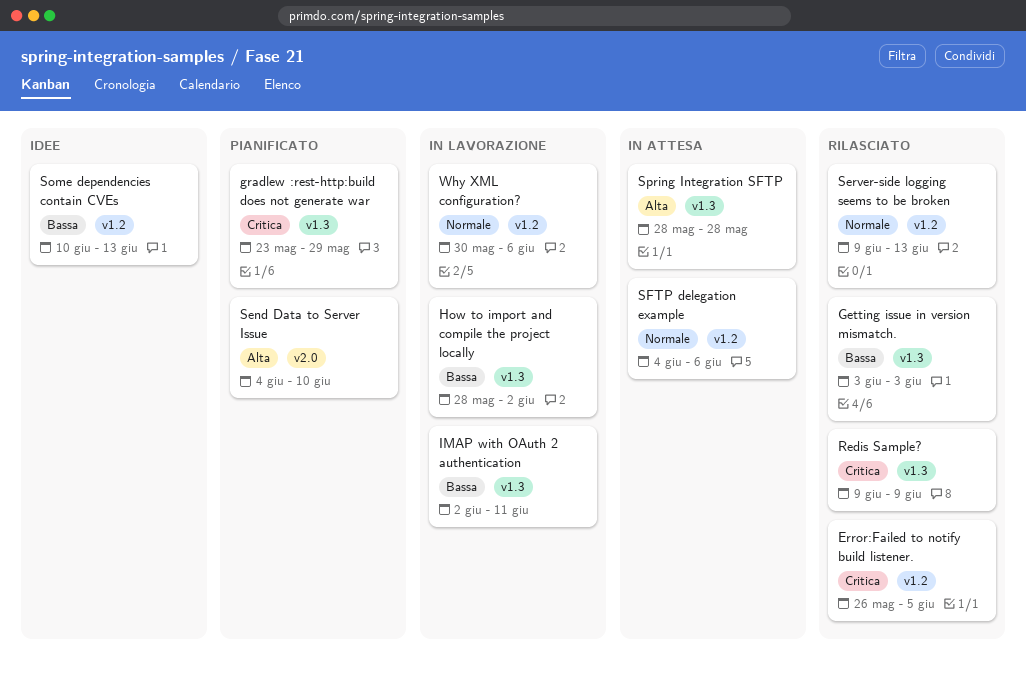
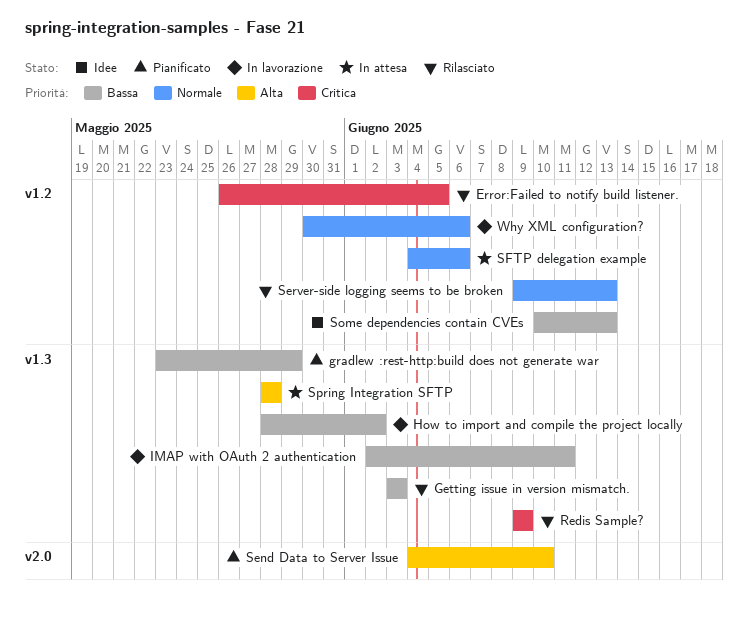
gradlew :rest-http:build does not generate war, priority: Critica -> Bassa

